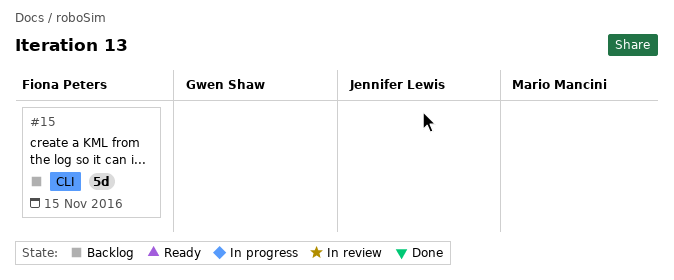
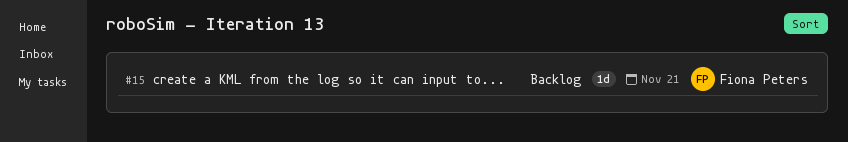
#15, estimate: 5d -> 1d
#15, due: Nov 15 -> Nov 21

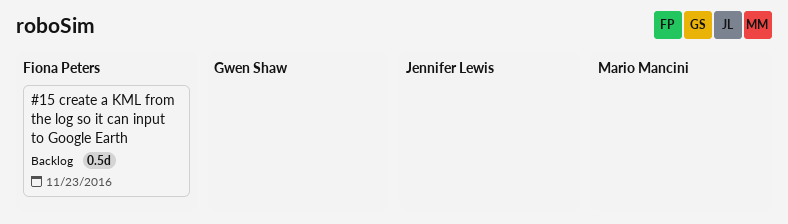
#15, estimate: 1d -> 0.5d
#15, due: Nov 21 -> Nov 23

